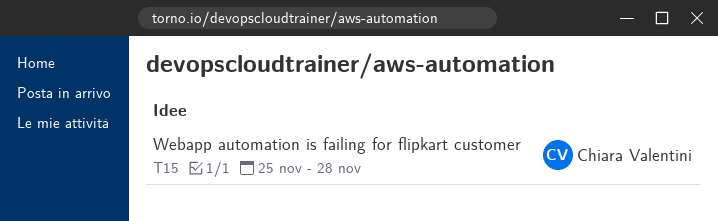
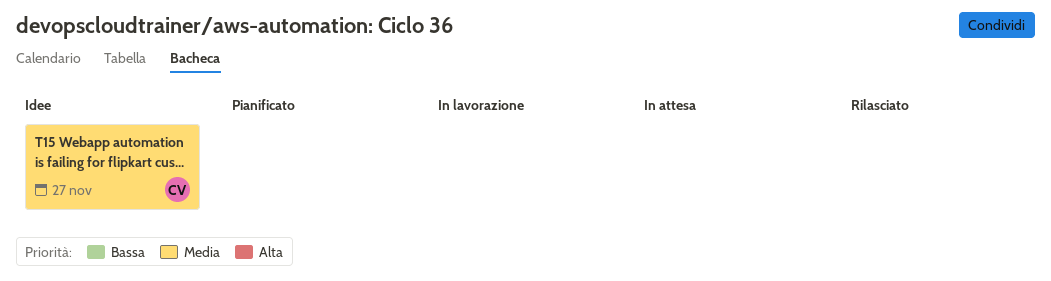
T15, due: Nov 28 -> Nov 27

